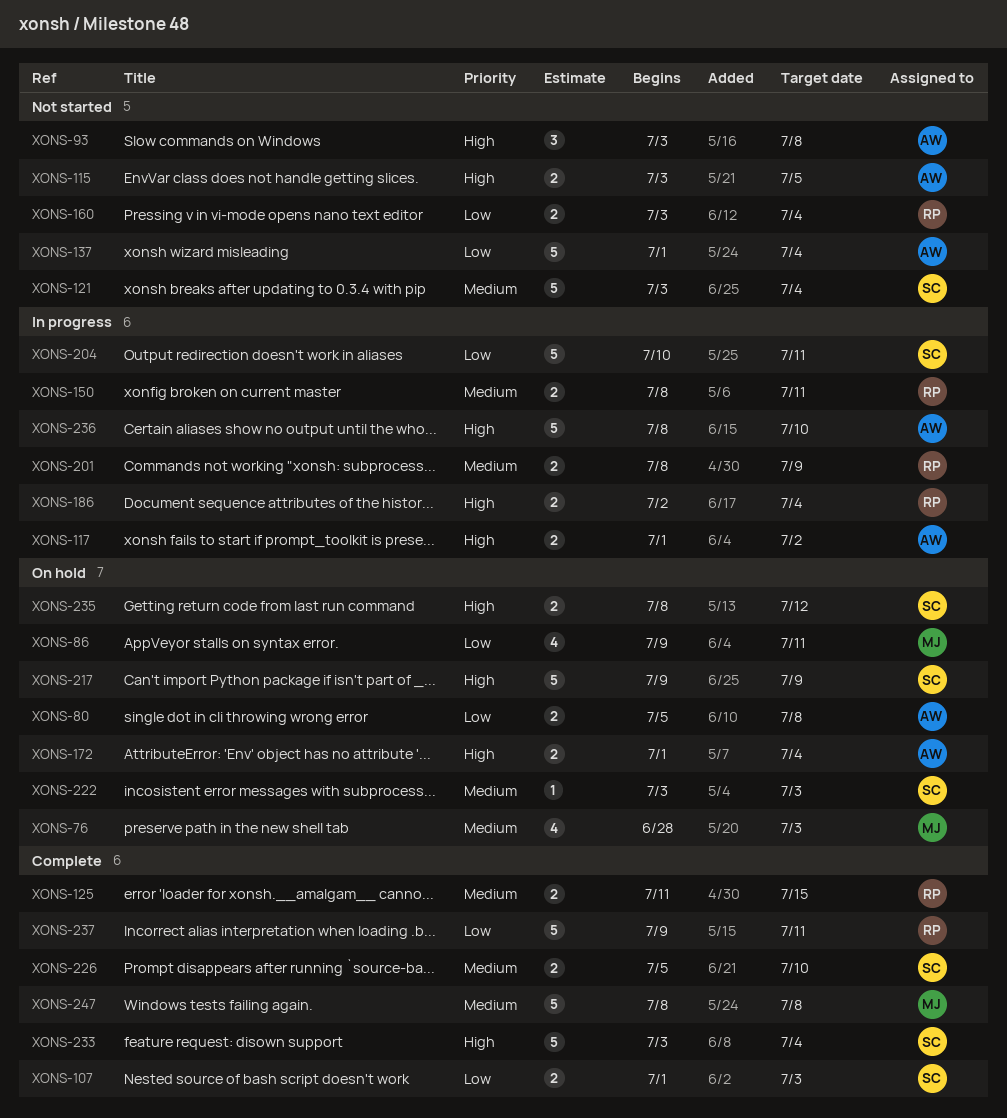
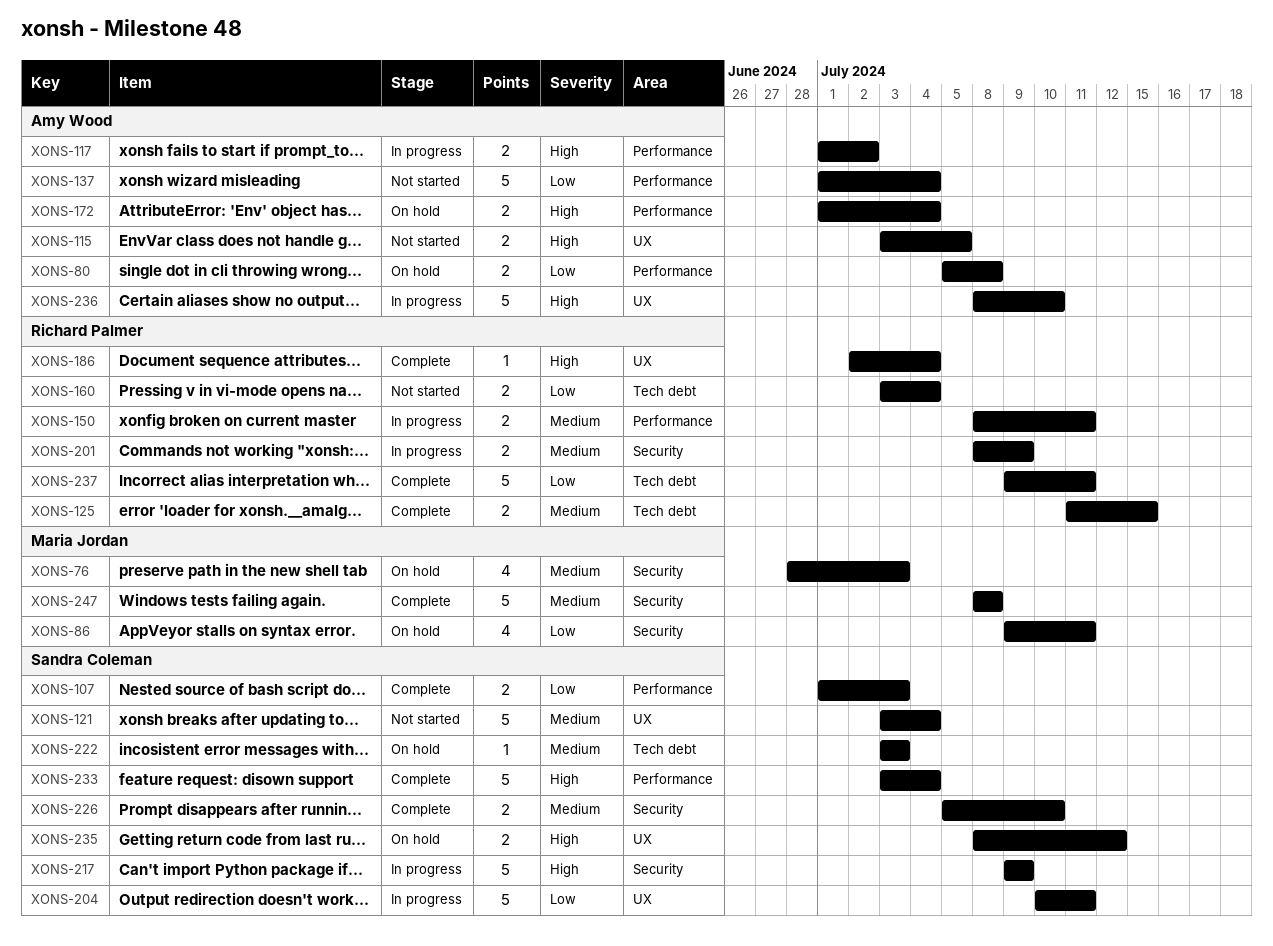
XONS-93: present -> none
XONS-186, status: In progress -> Complete
XONS-186, estimate: 2 -> 1
XONS-217, status: On hold -> In progress

